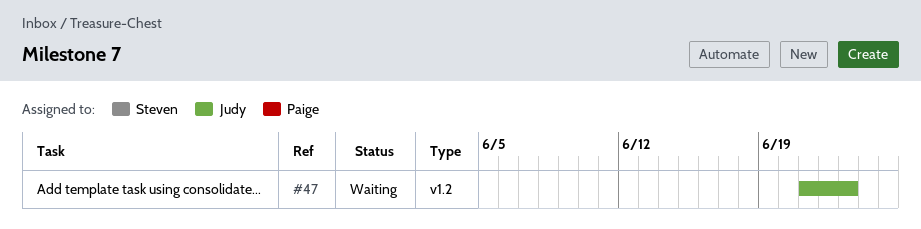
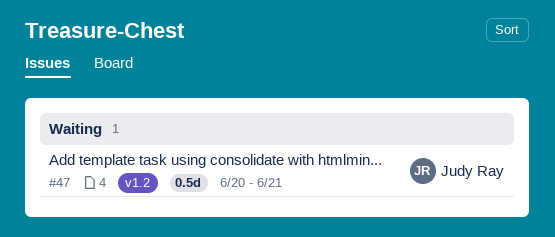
#47, start: Jun 21 -> Jun 20
#47, due: Jun 23 -> Jun 21

